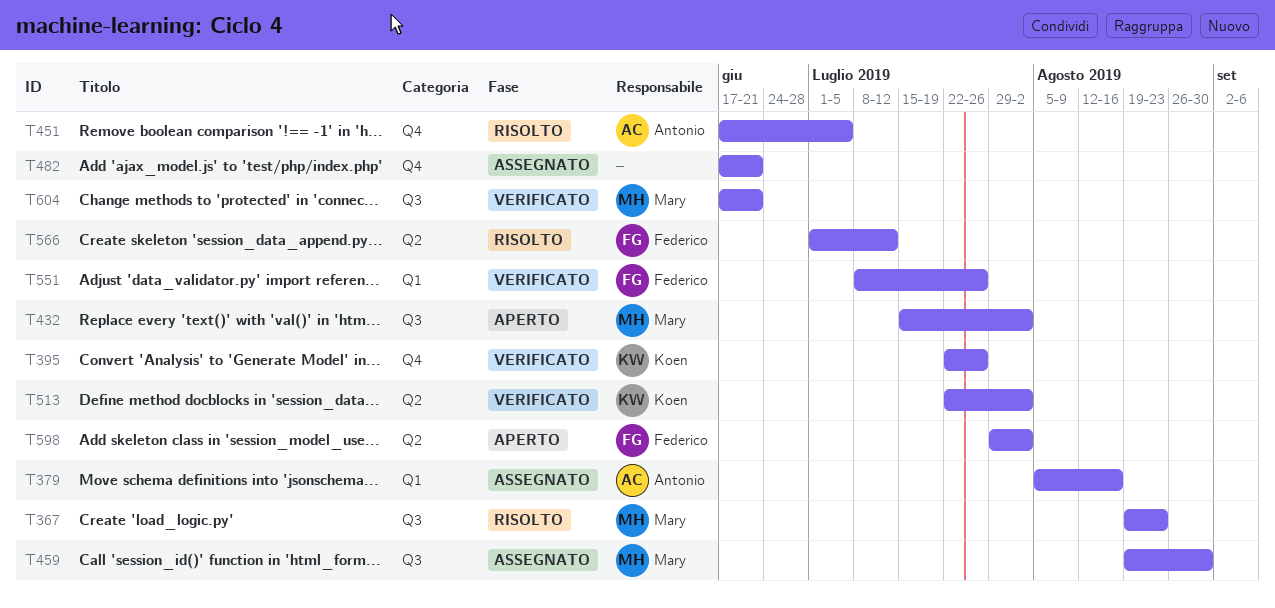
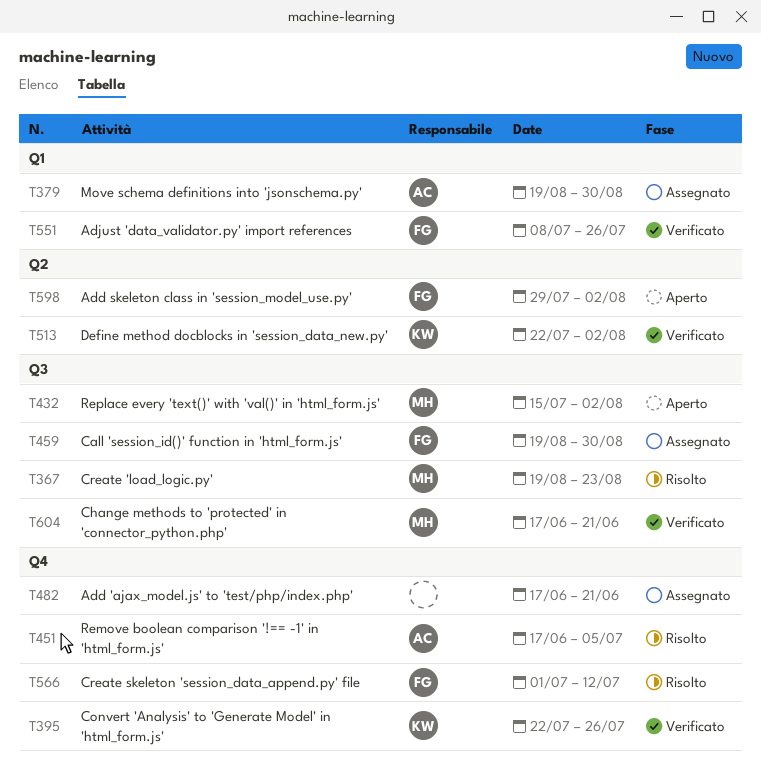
T379, start: Aug 5 -> Aug 19
T379, due: Aug 16 -> Aug 30
T459, owner: Mary -> Federico
T566, label: Q2 -> Q4

